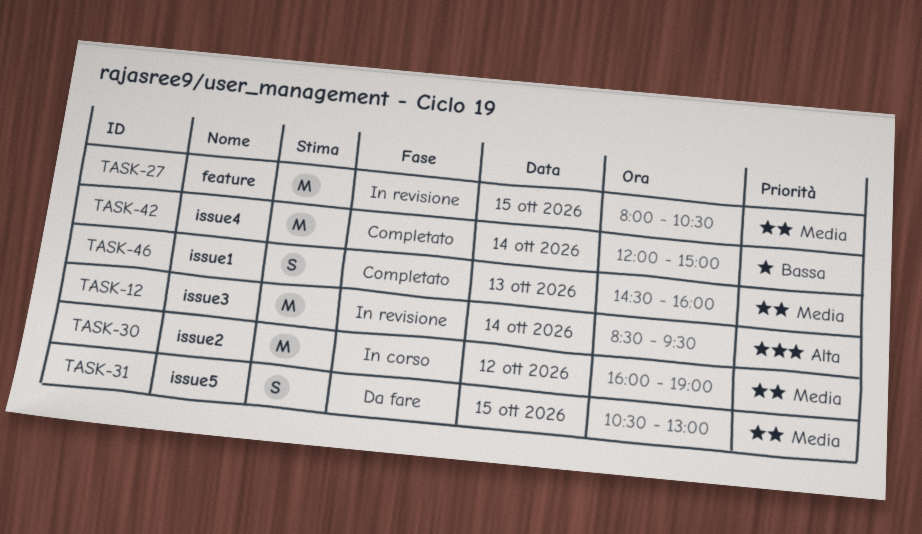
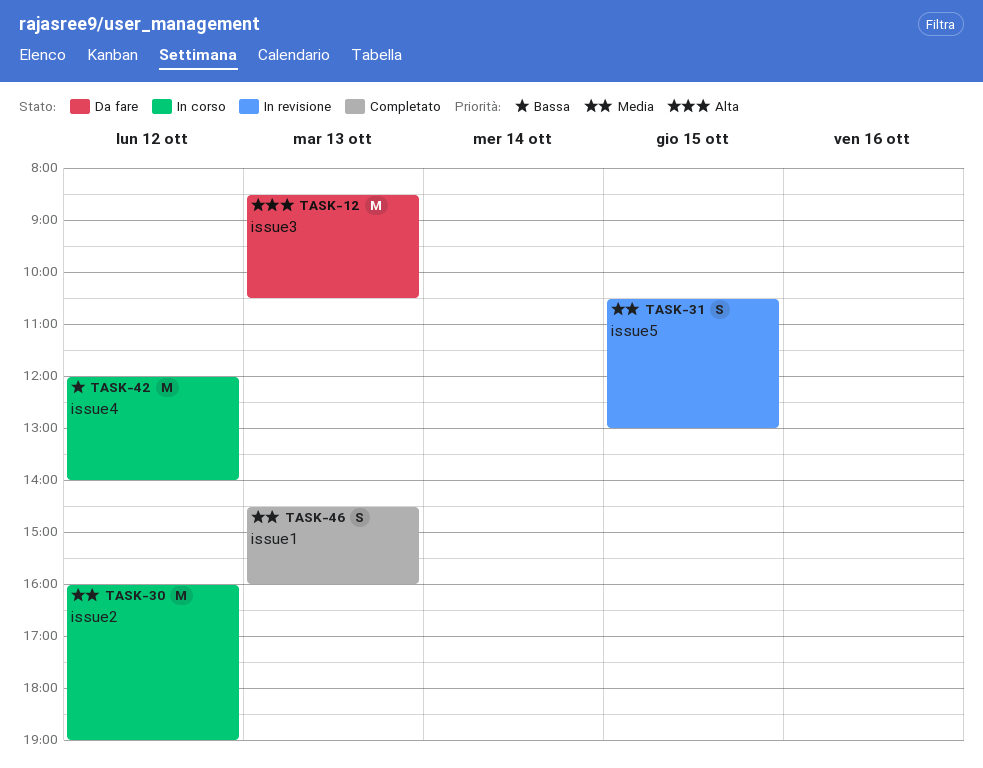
TASK-12, status: In revisione -> Da fare
TASK-12, day: Oct 14 -> Oct 13
TASK-12, ends: 09:30 -> 10:30
TASK-27: present -> none
TASK-31, status: Da fare -> In revisione
TASK-42, status: Completato -> In corso
TASK-42, day: Oct 14 -> Oct 12
TASK-42, ends: 15:00 -> 14:00

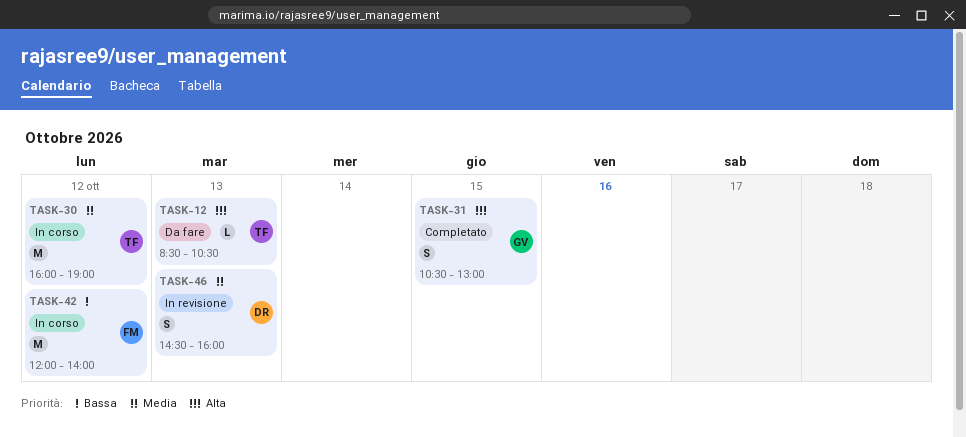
TASK-12, estimate: M -> L
TASK-31, status: In revisione -> Completato
TASK-31, priority: Media -> Alta
TASK-46, status: Completato -> In revisione

